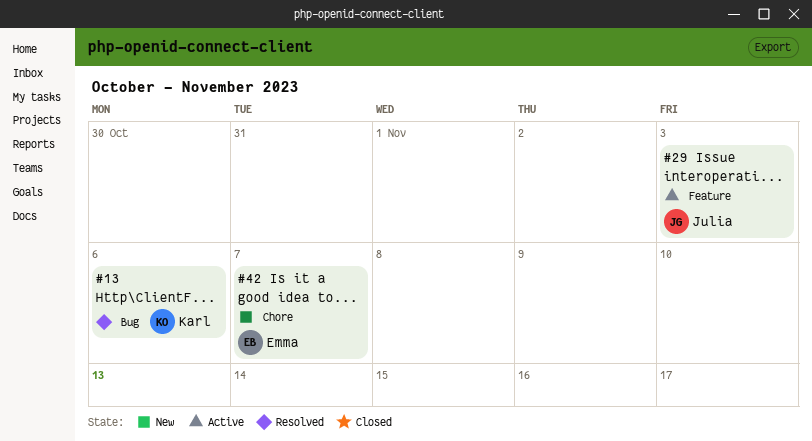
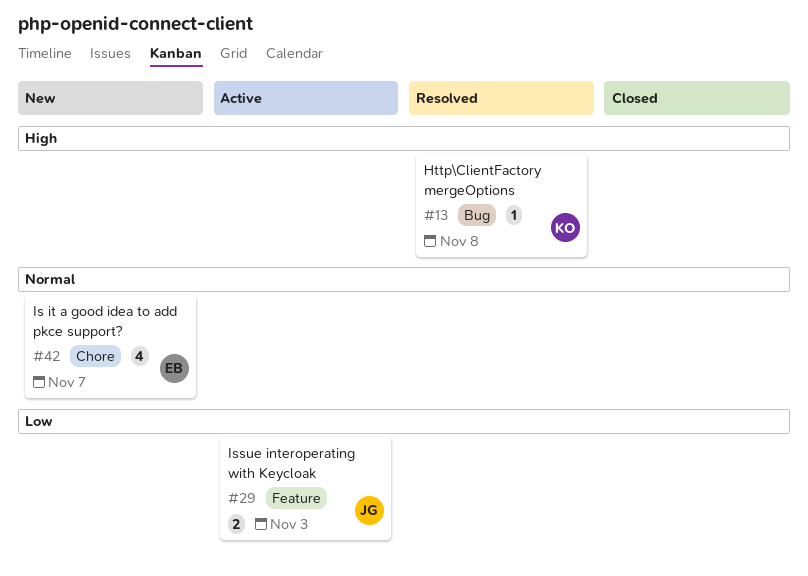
#13, due: Nov 6 -> Nov 8

